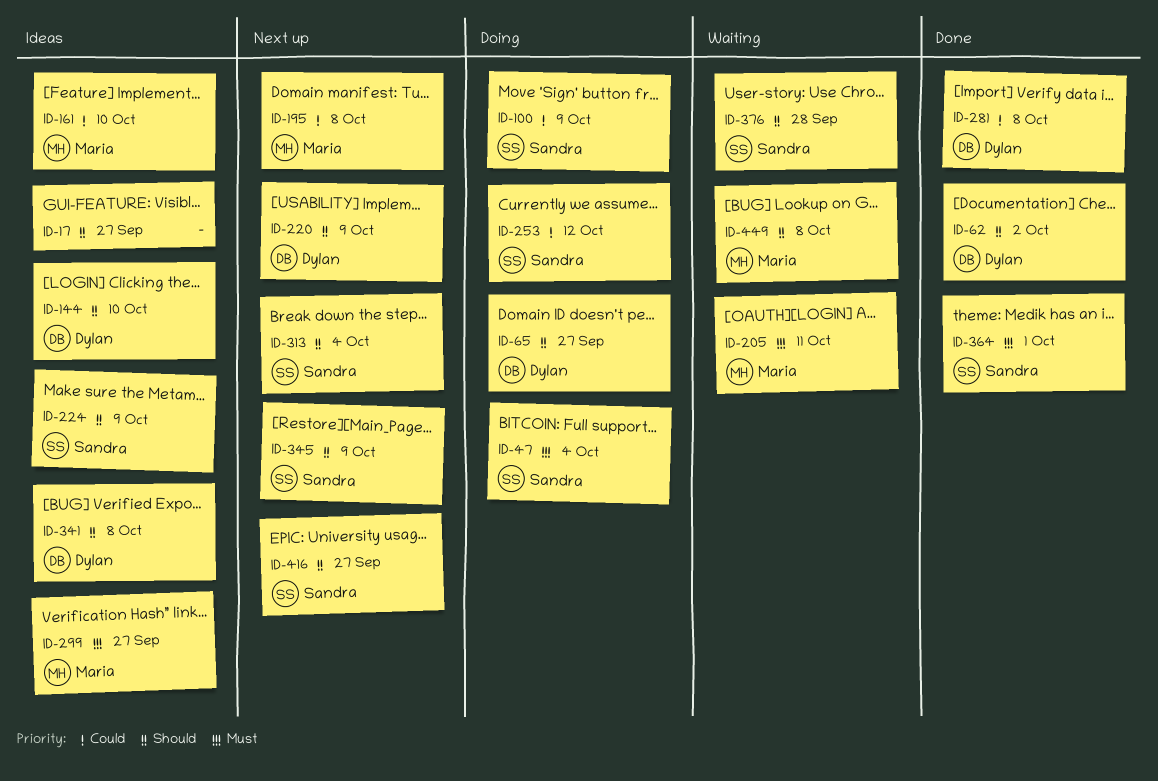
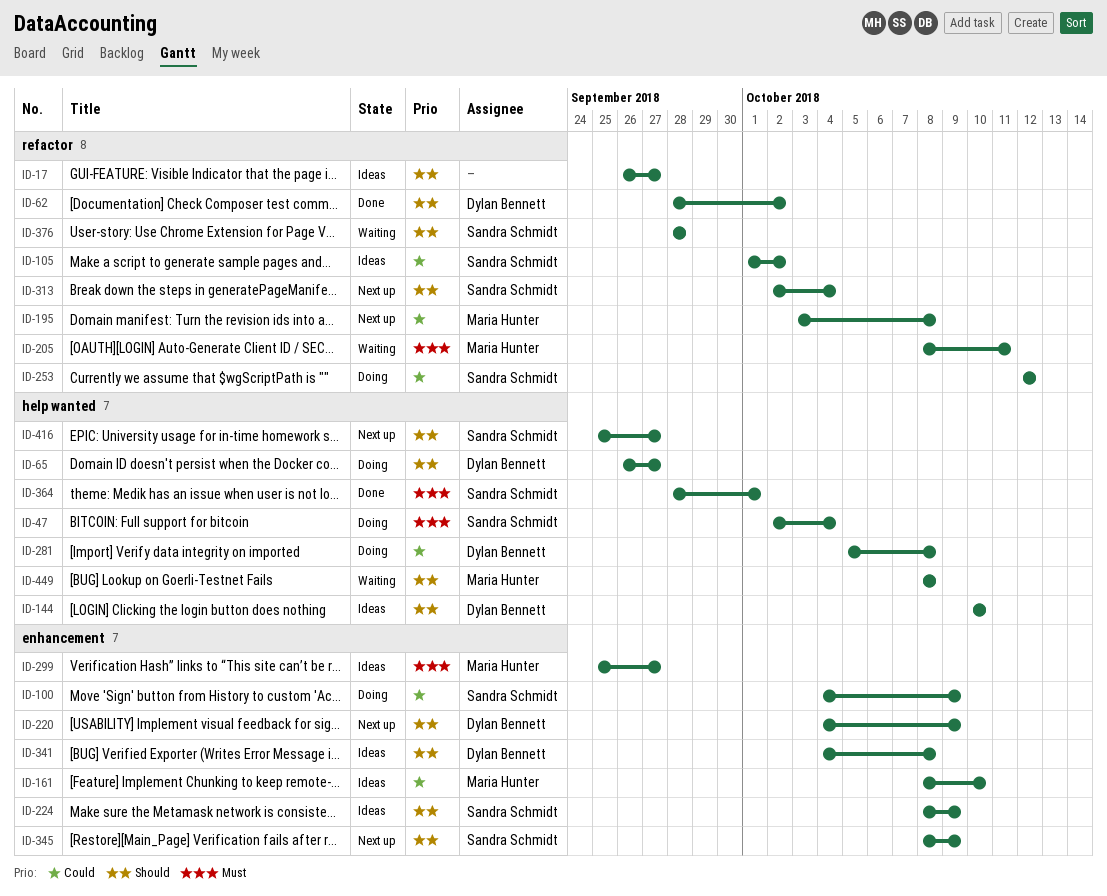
ID-105: none -> present
ID-281, status: Done -> Doing

